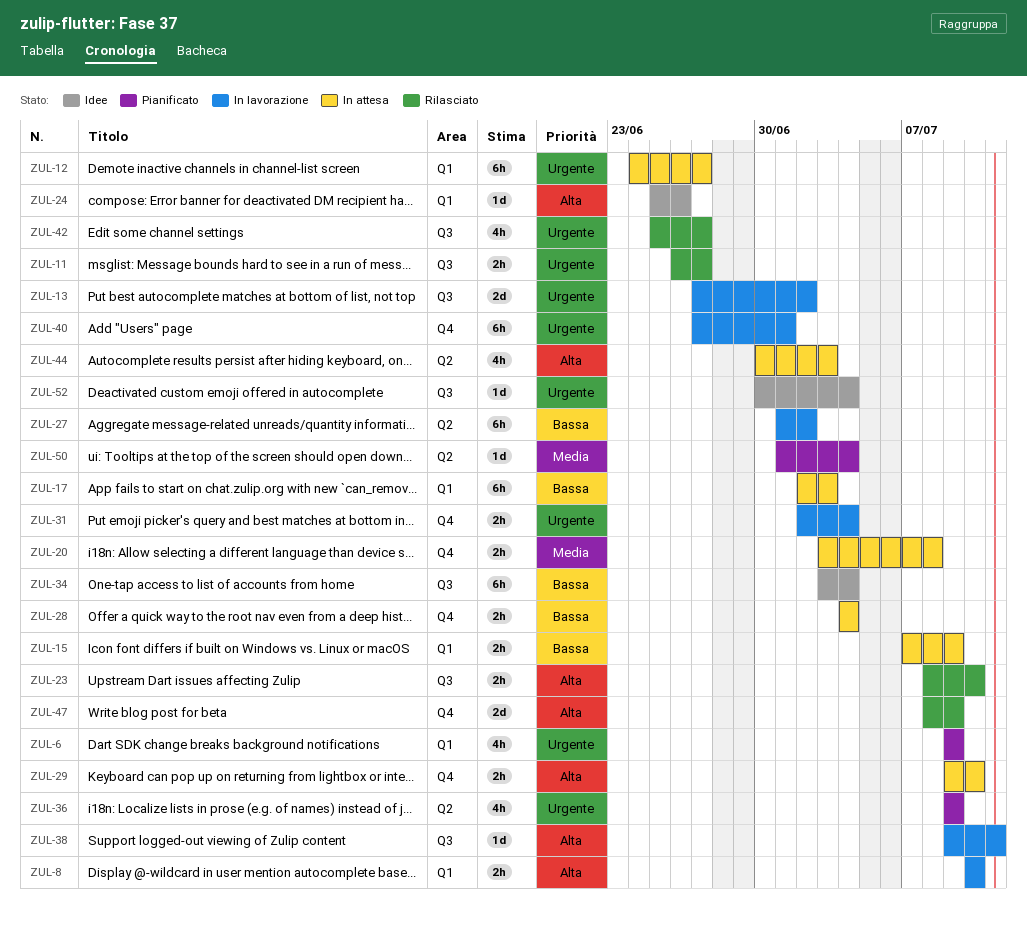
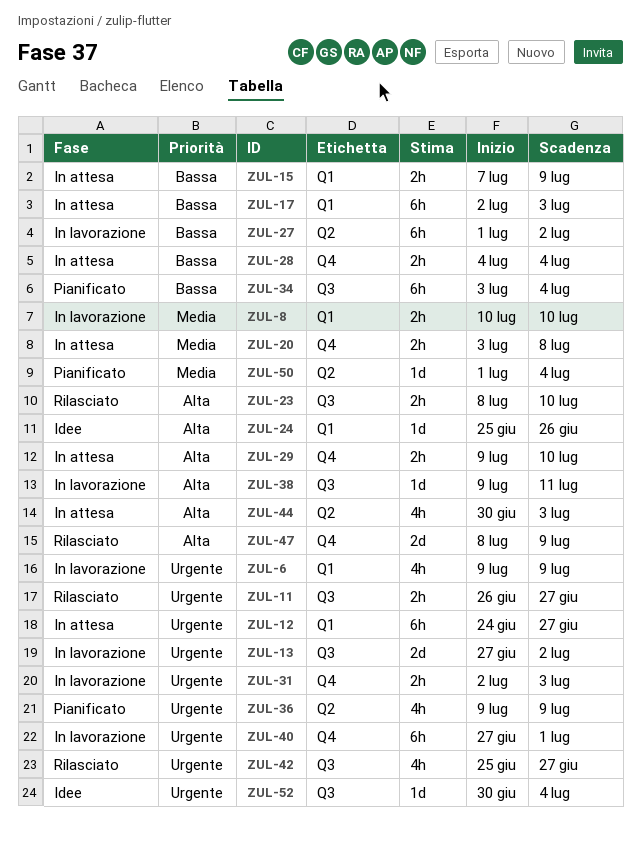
ZUL-6, status: Pianificato -> In lavorazione
ZUL-8, priority: Alta -> Media
ZUL-31, due: Jul 4 -> Jul 3
ZUL-34, status: Idee -> Pianificato

